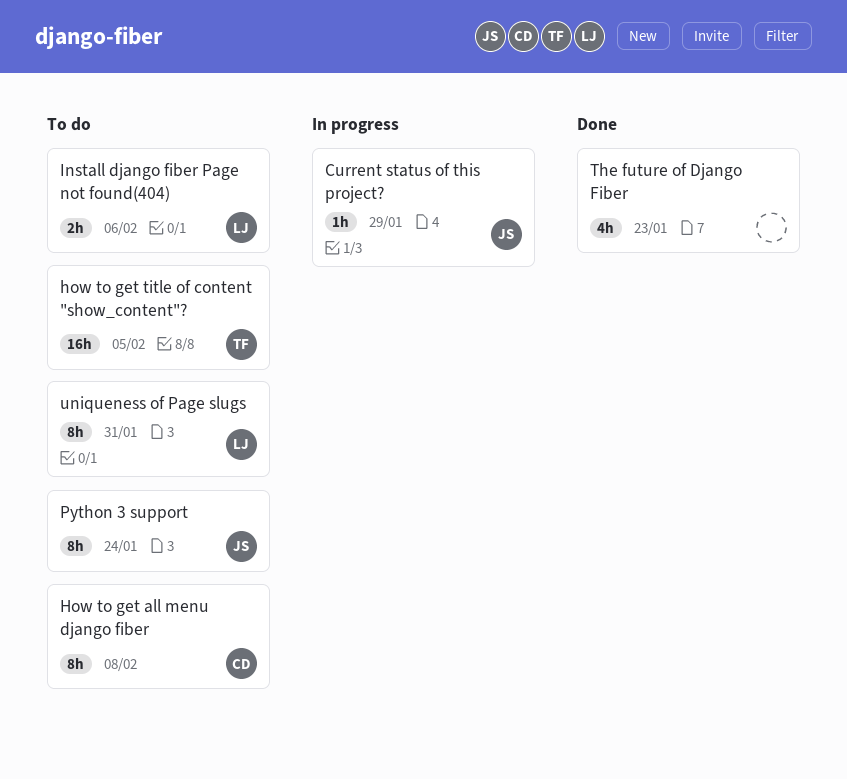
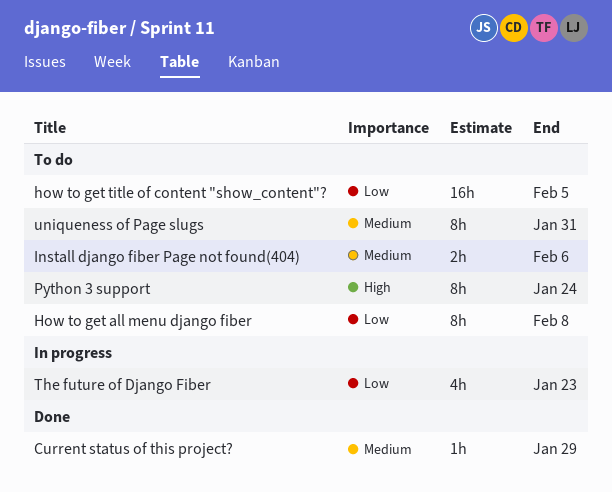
Current status of this project?, status: In progress -> Done
The future of Django Fiber, status: Done -> In progress

